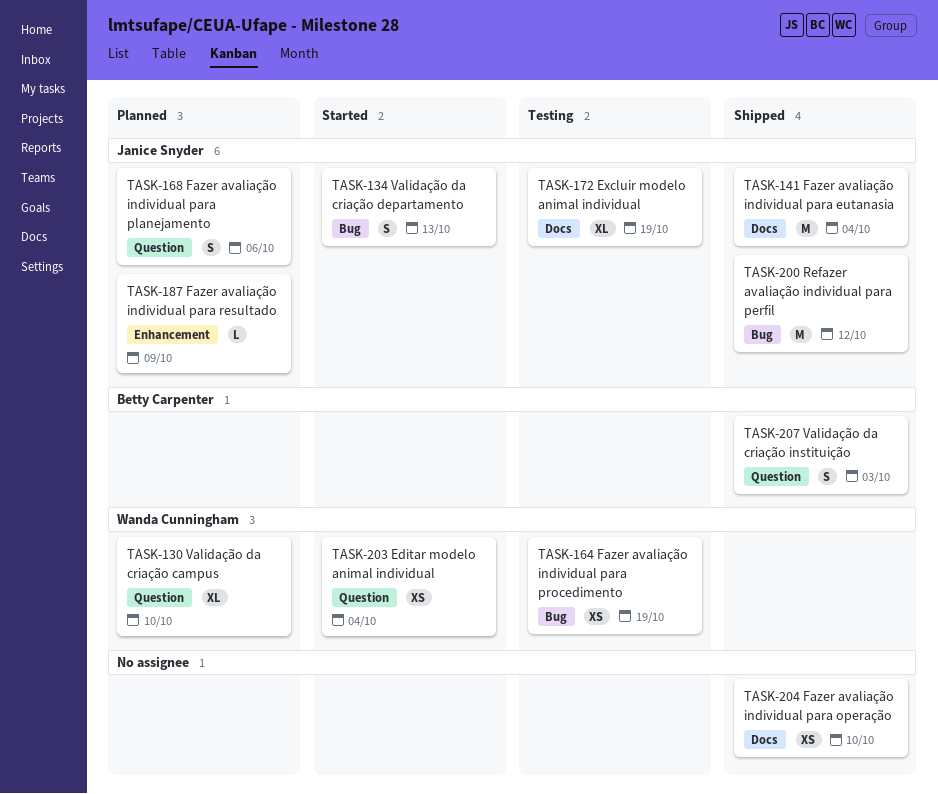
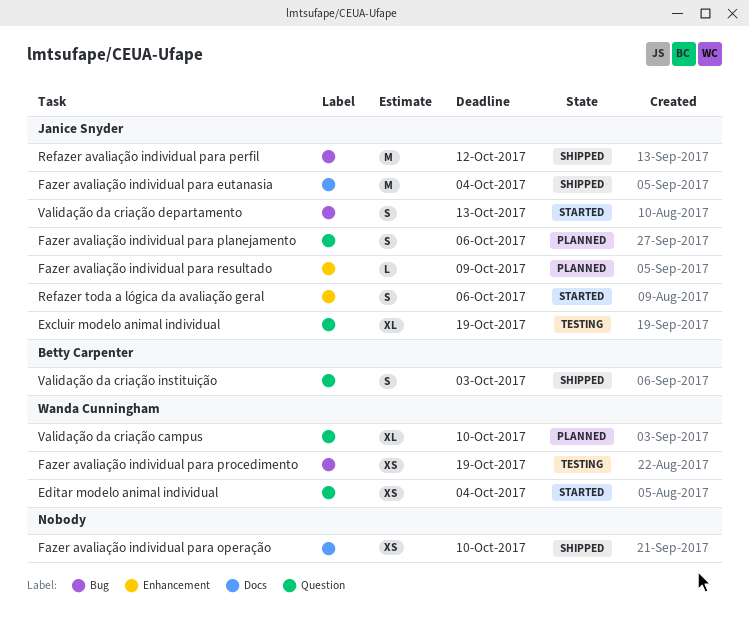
Excluir modelo animal individual, label: Docs -> Question
Refazer toda a lógica da avaliação geral: none -> present

